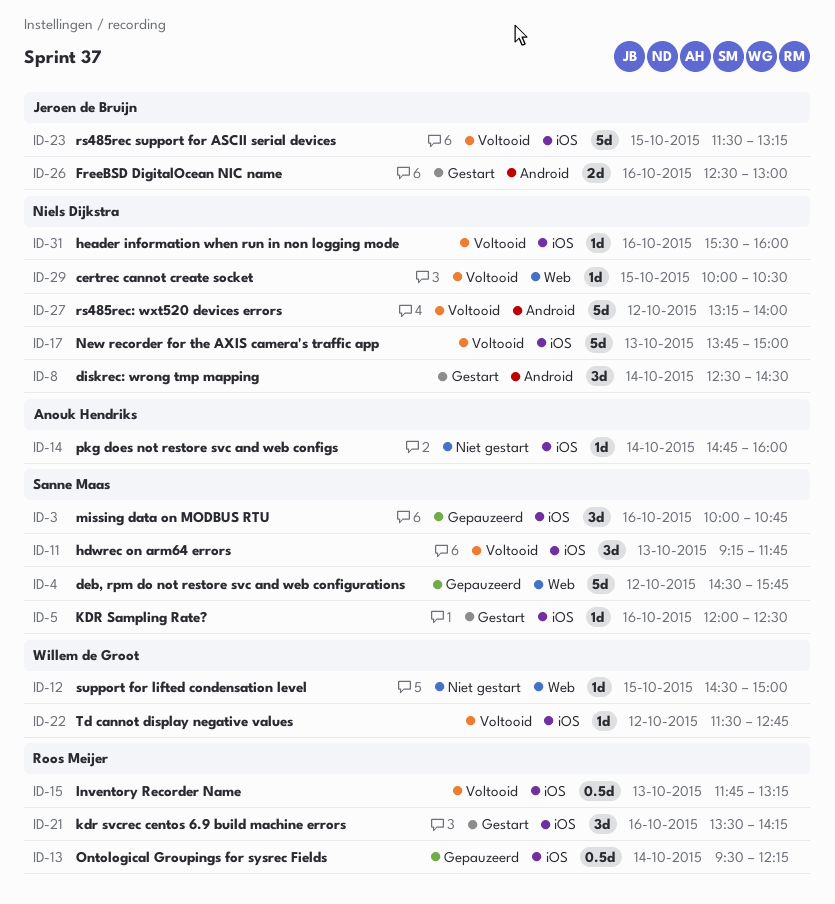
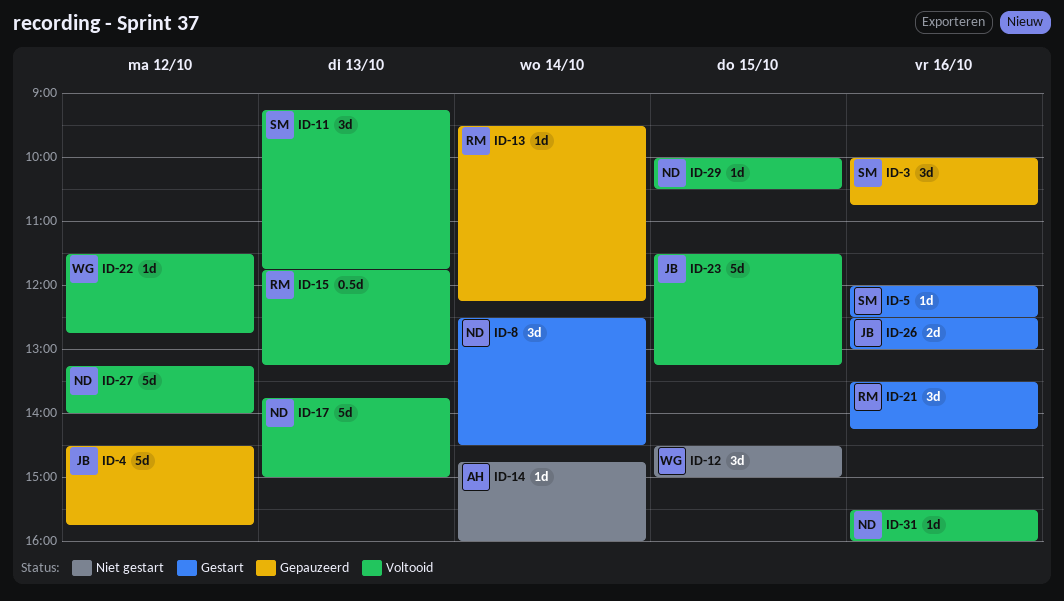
ID-4, owner: Sanne Maas -> Jeroen de Bruijn
ID-12, estimate: 1d -> 3d
ID-13, estimate: 0.5d -> 1d

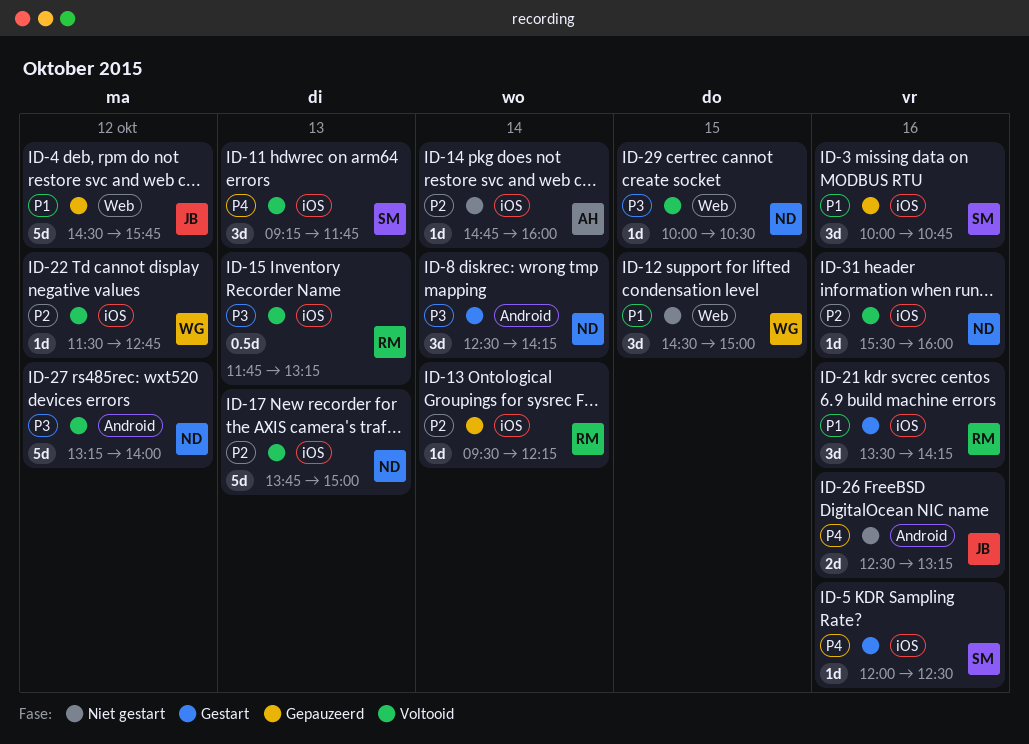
ID-8, ends: 14:30 -> 14:15
ID-23: present -> none
ID-26, status: Gestart -> Niet gestart
ID-26, ends: 13:00 -> 13:15

